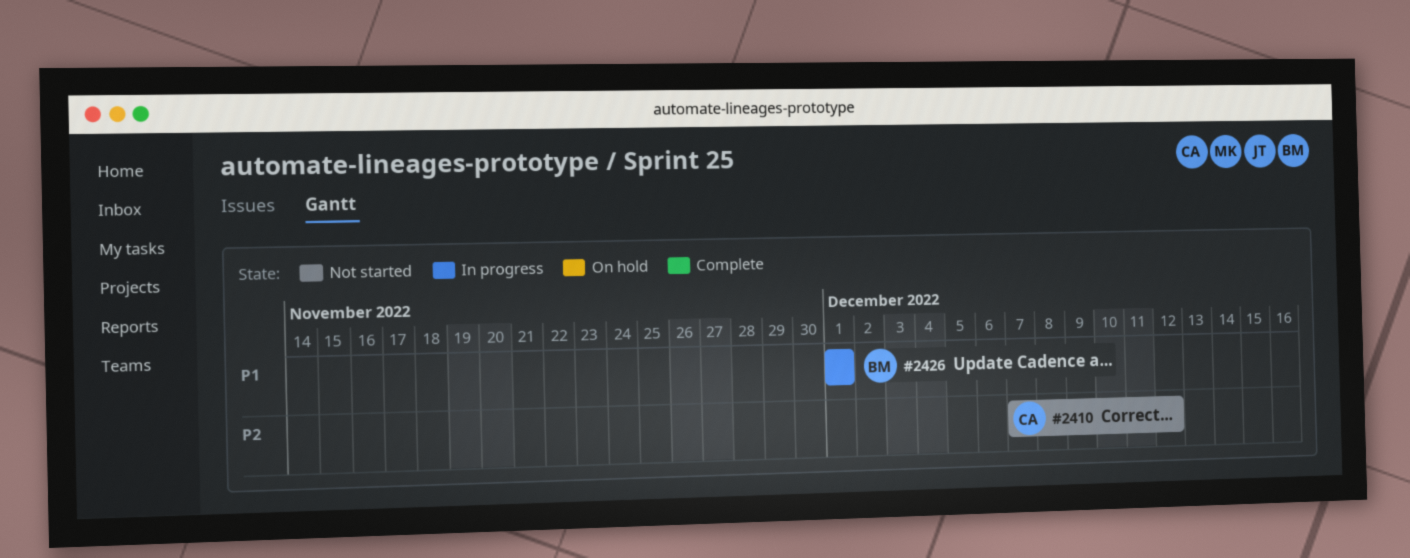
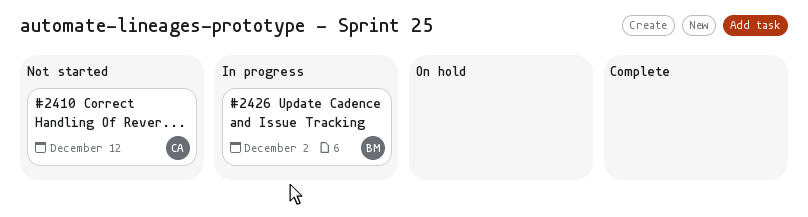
#2426, due: Dec 1 -> Dec 2

